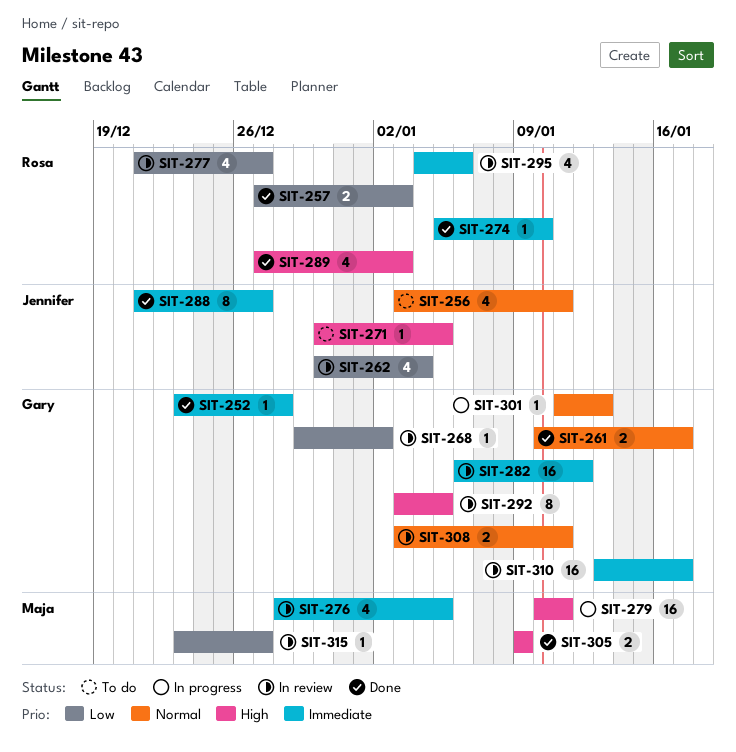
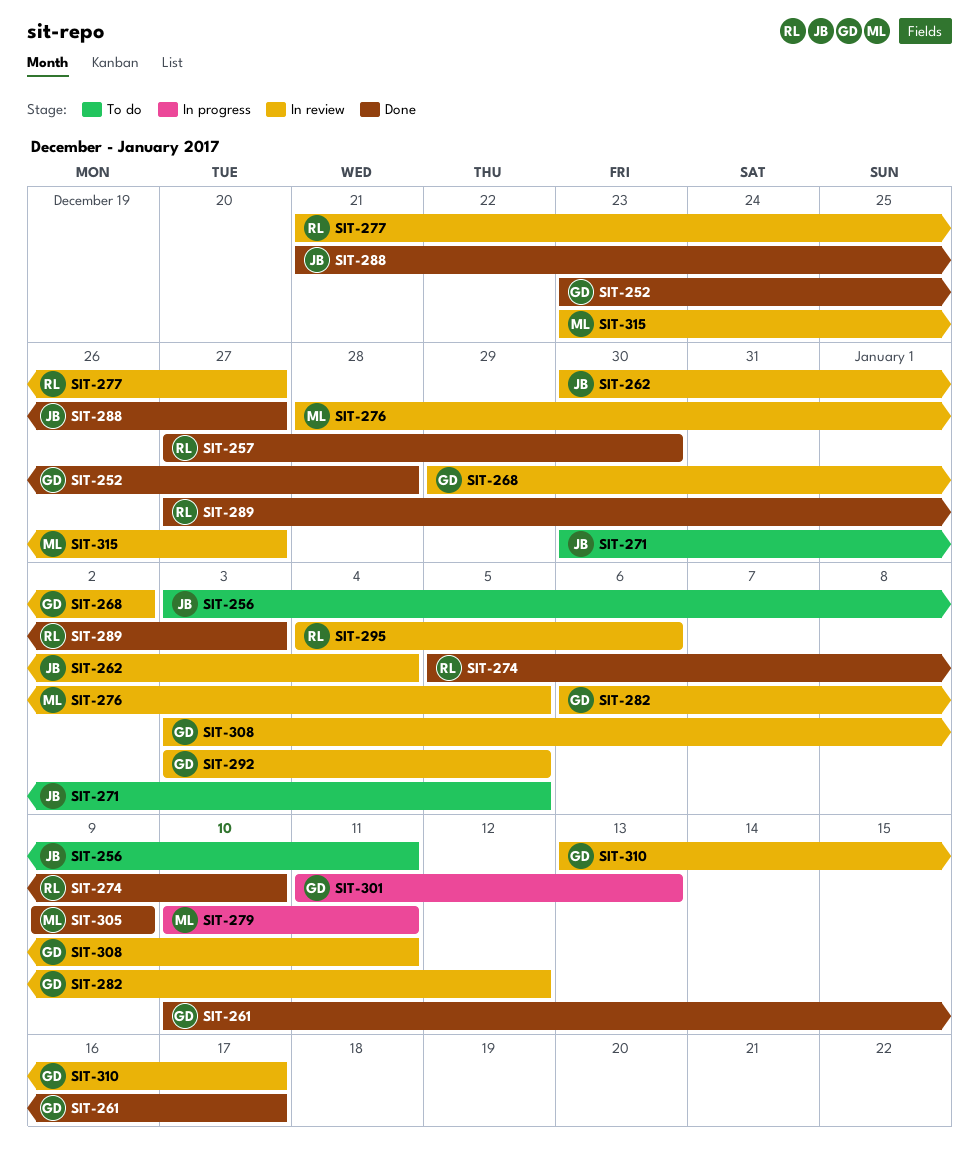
SIT-257, due: Jan 3 -> Dec 30

